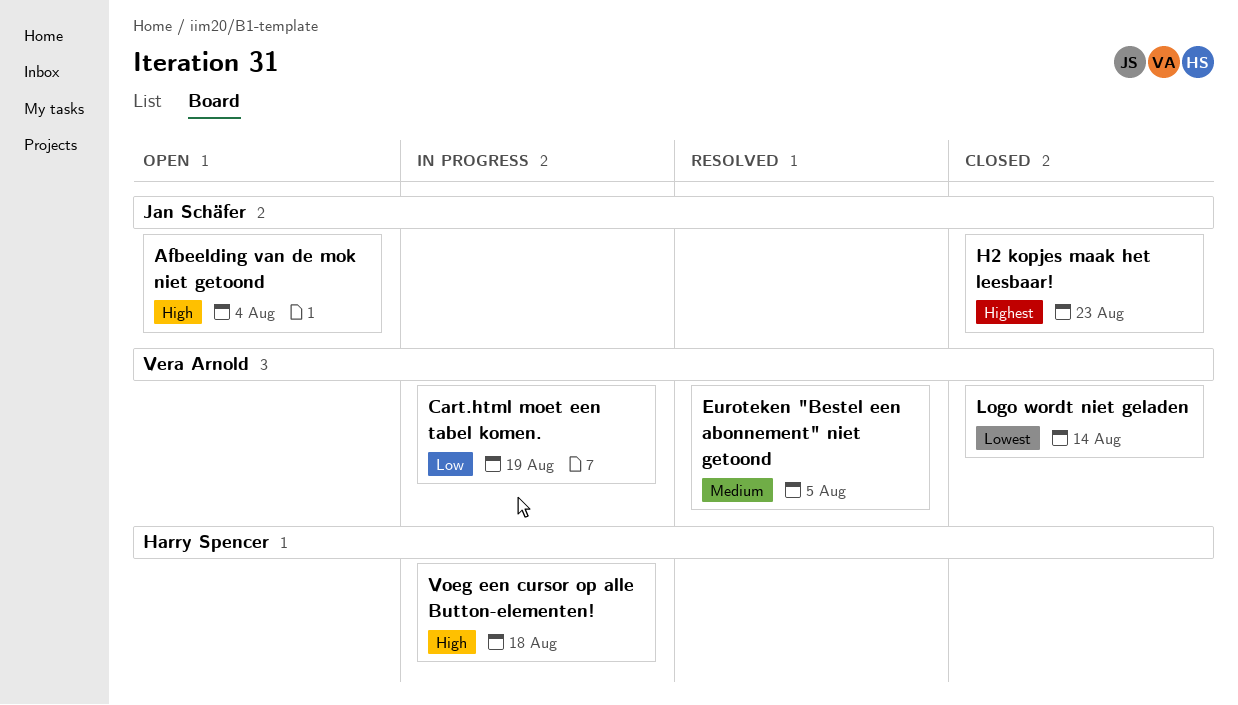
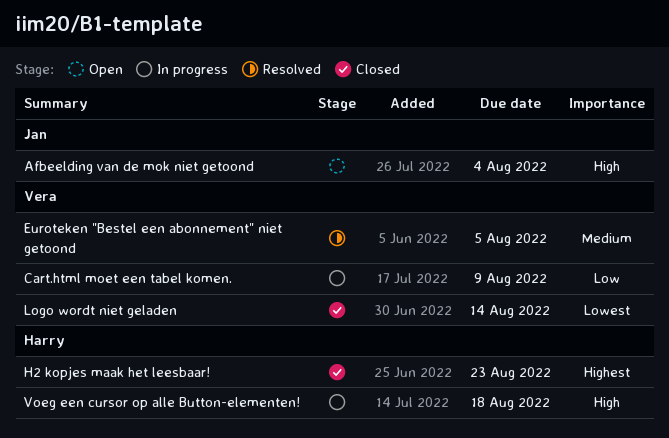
Cart.html moet een tabel komen., due: Aug 19 -> Aug 9
H2 kopjes maak het leesbaar!, owner: Jan Schäfer -> Harry Spencer

